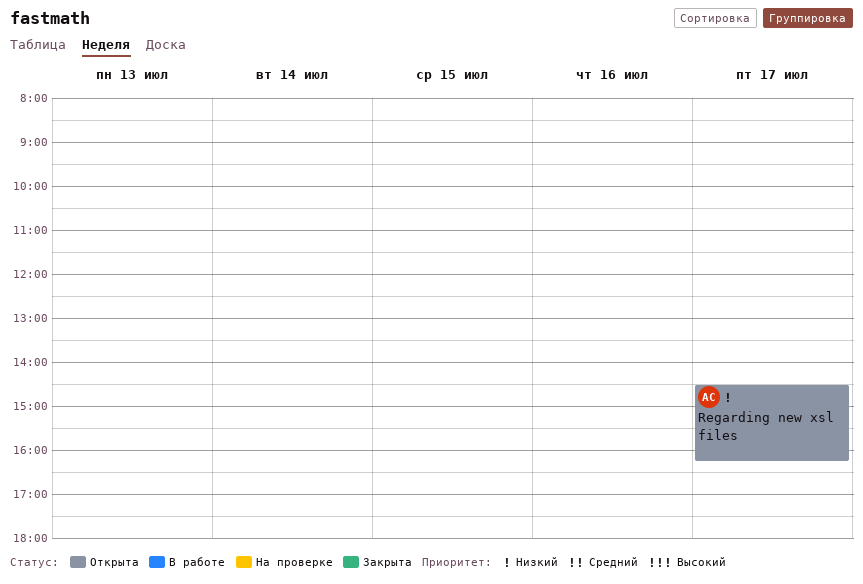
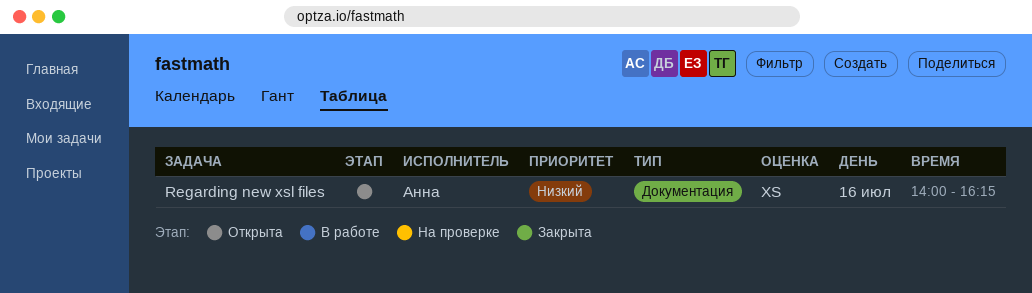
Regarding new xsl files, day: Jul 17 -> Jul 16
Regarding new xsl files, begins: 14:30 -> 14:00

